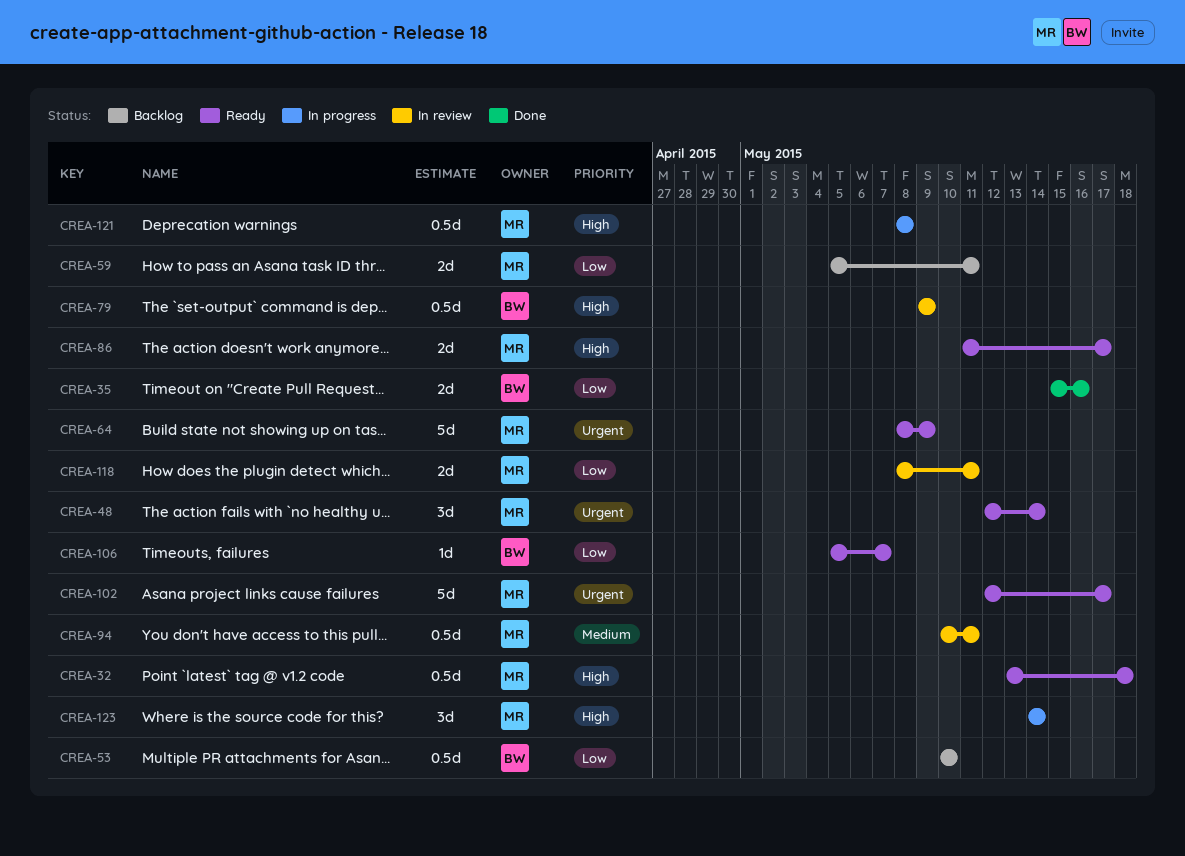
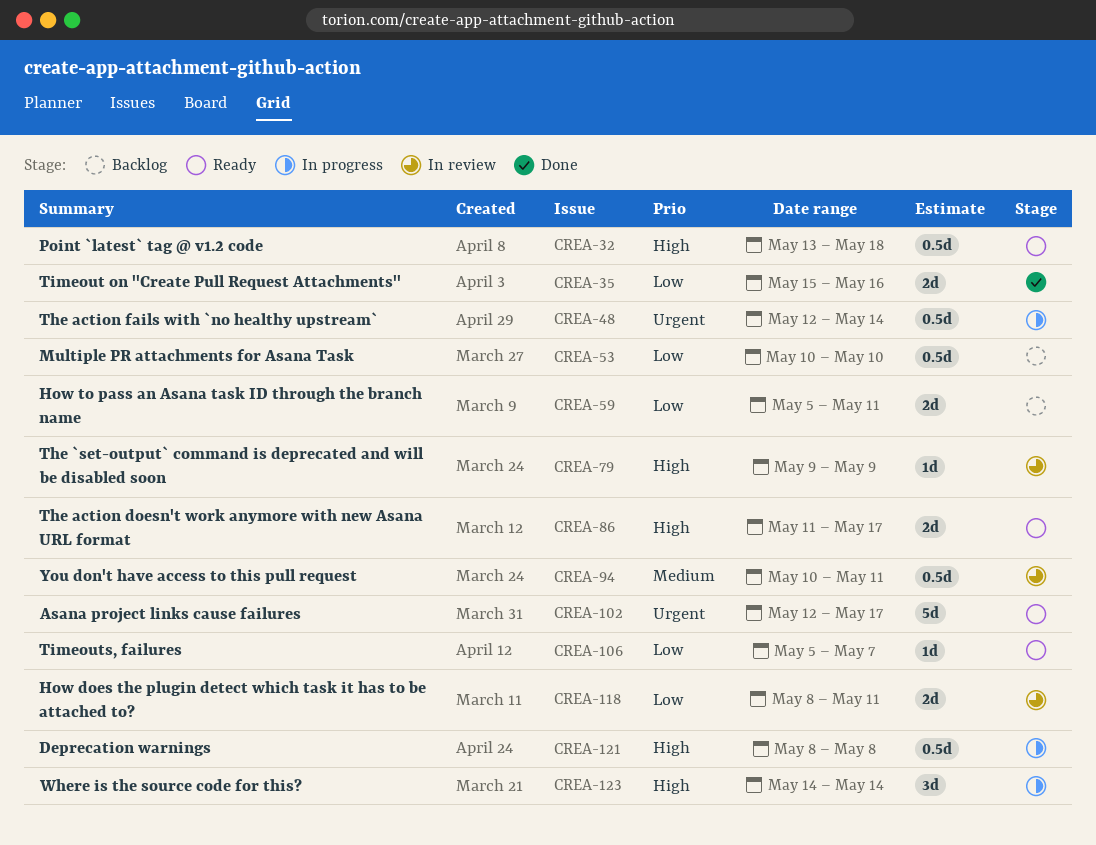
CREA-48, status: Ready -> In progress
CREA-48, estimate: 3d -> 0.5d
CREA-64: present -> none
CREA-79, estimate: 0.5d -> 1d

